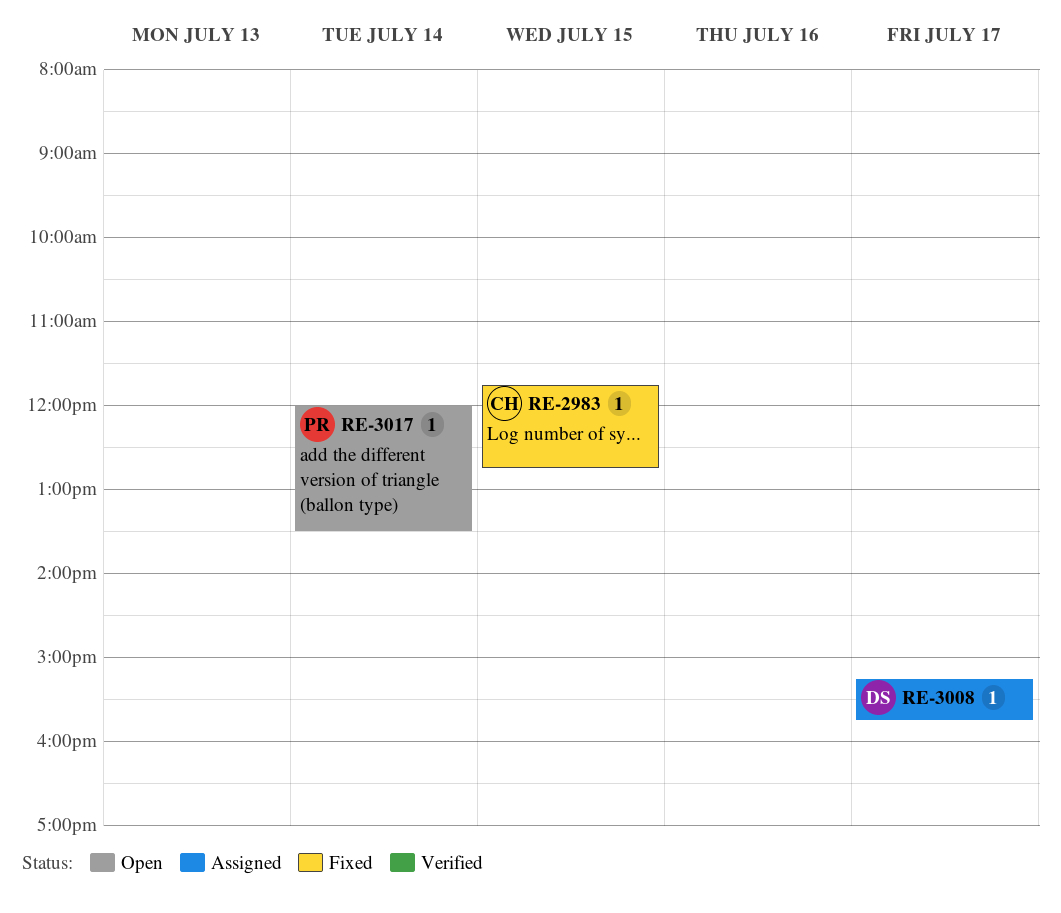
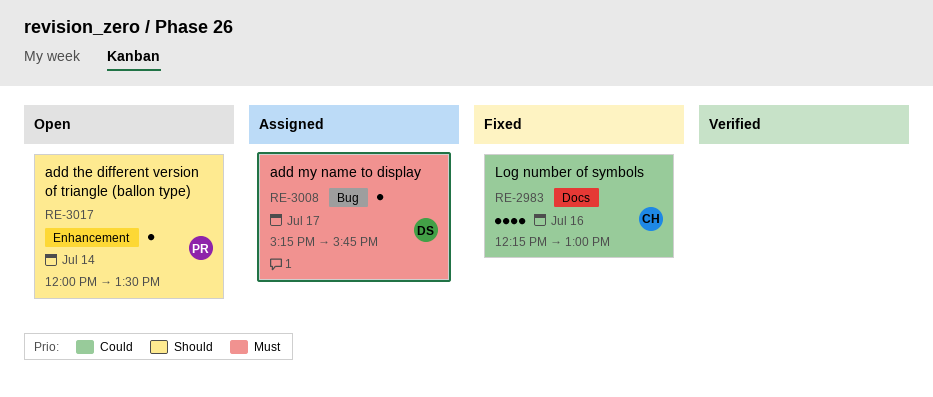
RE-2983, estimate: 1 -> 4
RE-2983, day: Jul 15 -> Jul 16
RE-2983, begins: 11:45 -> 12:15
RE-2983, ends: 12:45 -> 13:00

